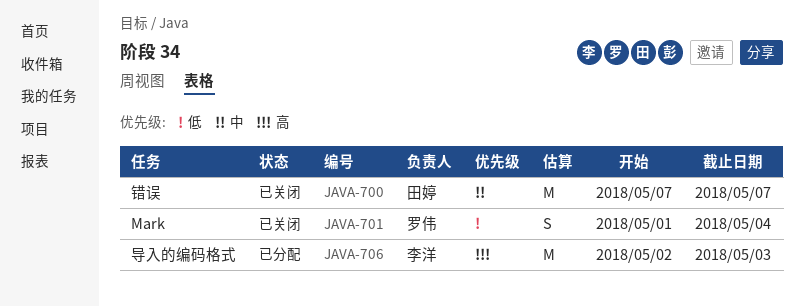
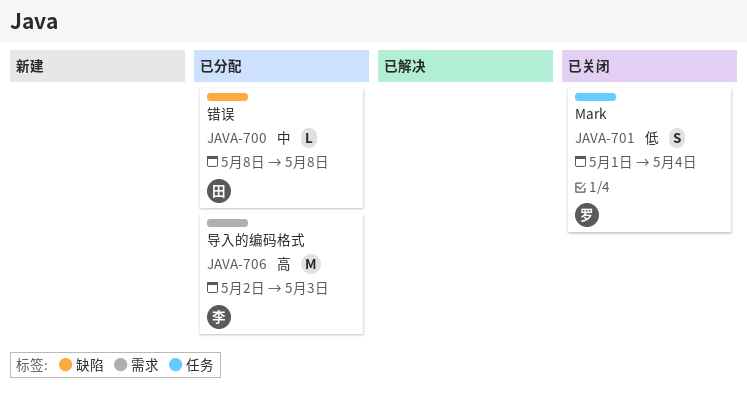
JAVA-700, status: 已关闭 -> 已分配
JAVA-700, estimate: M -> L
JAVA-700, start: May 7 -> May 8
JAVA-700, due: May 7 -> May 8

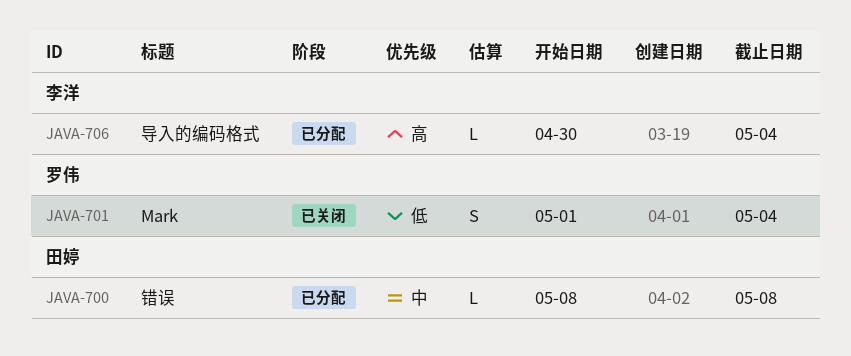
JAVA-706, estimate: M -> L
JAVA-706, start: May 2 -> Apr 30
JAVA-706, due: May 3 -> May 4

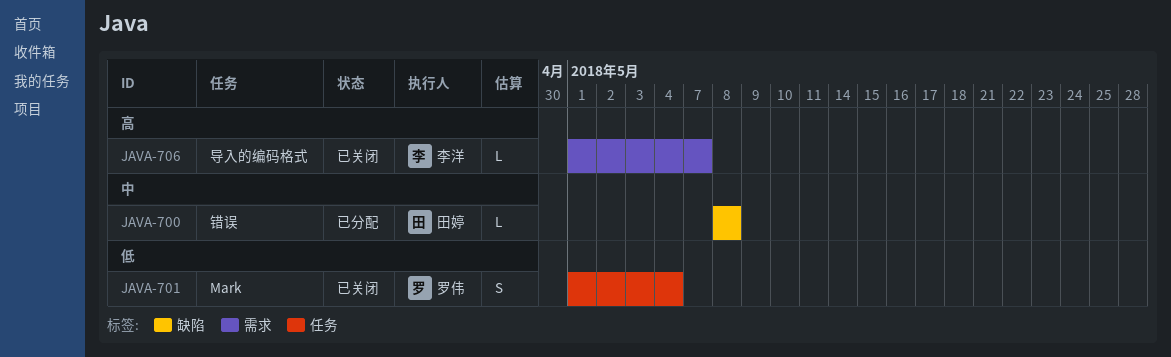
JAVA-706, status: 已分配 -> 已关闭
JAVA-706, start: Apr 30 -> May 1
JAVA-706, due: May 4 -> May 7

